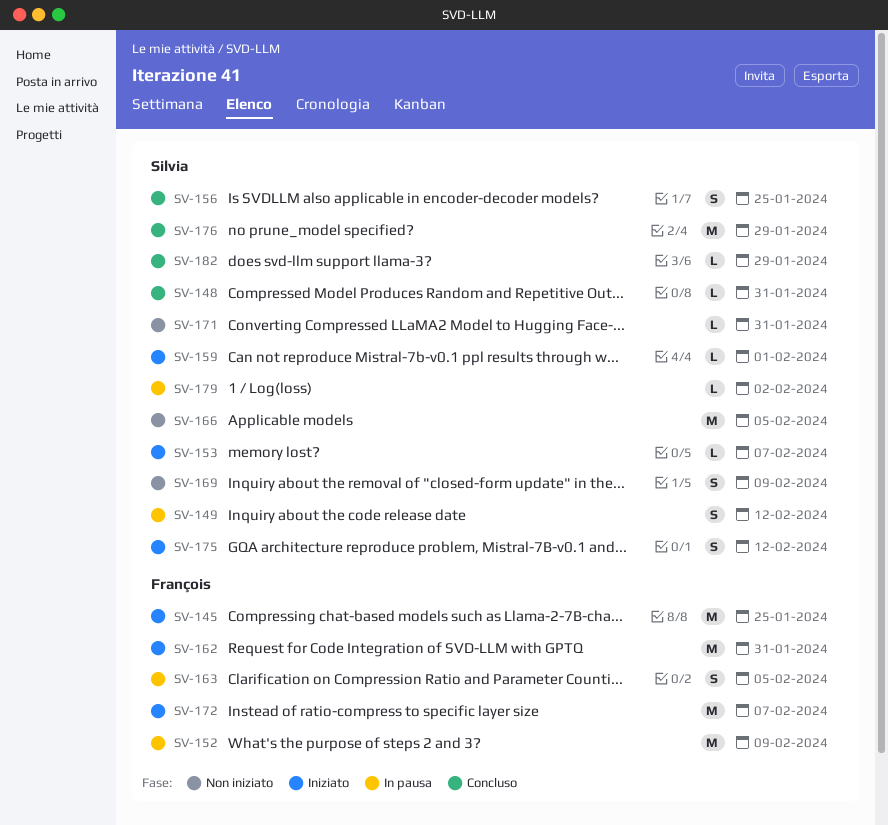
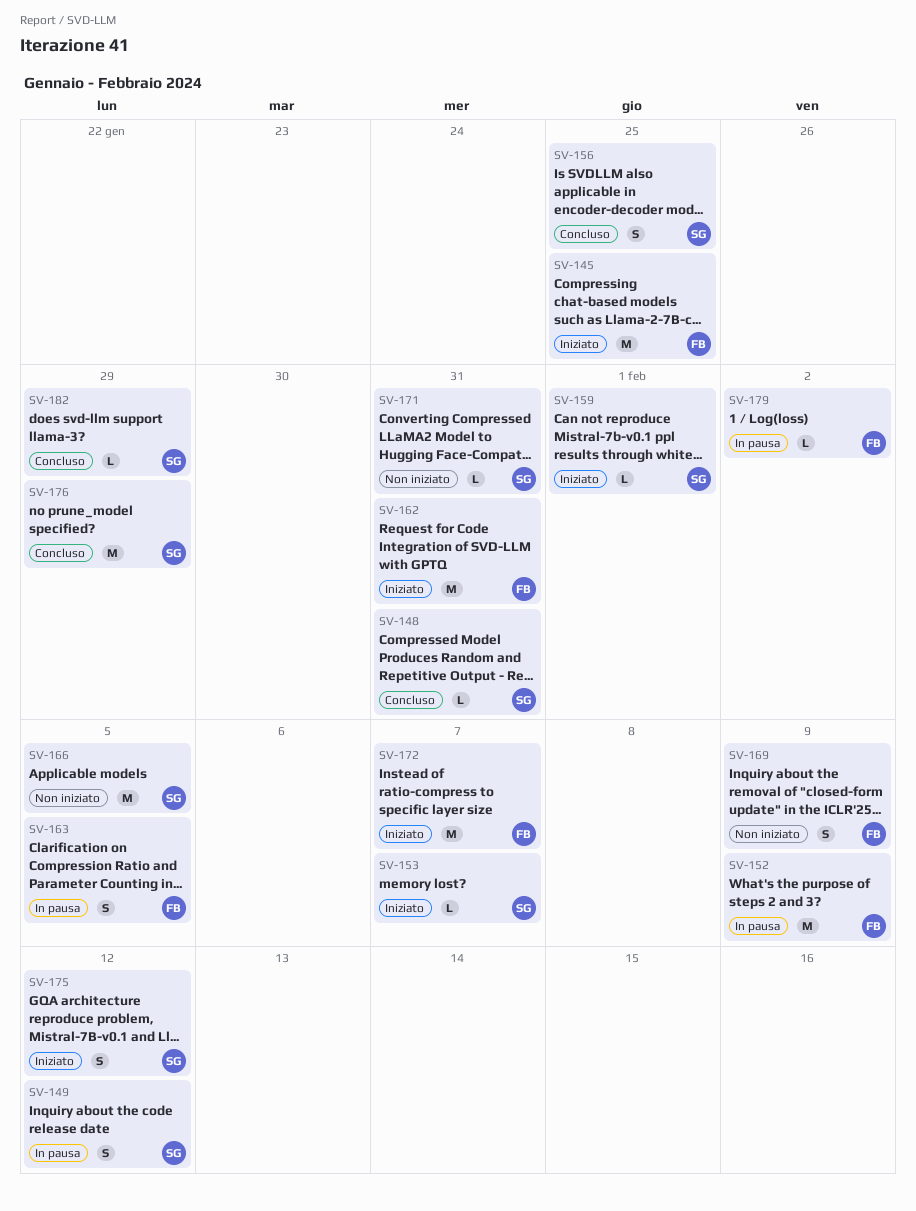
SV-169, owner: Silvia -> François
SV-179, owner: Silvia -> François

